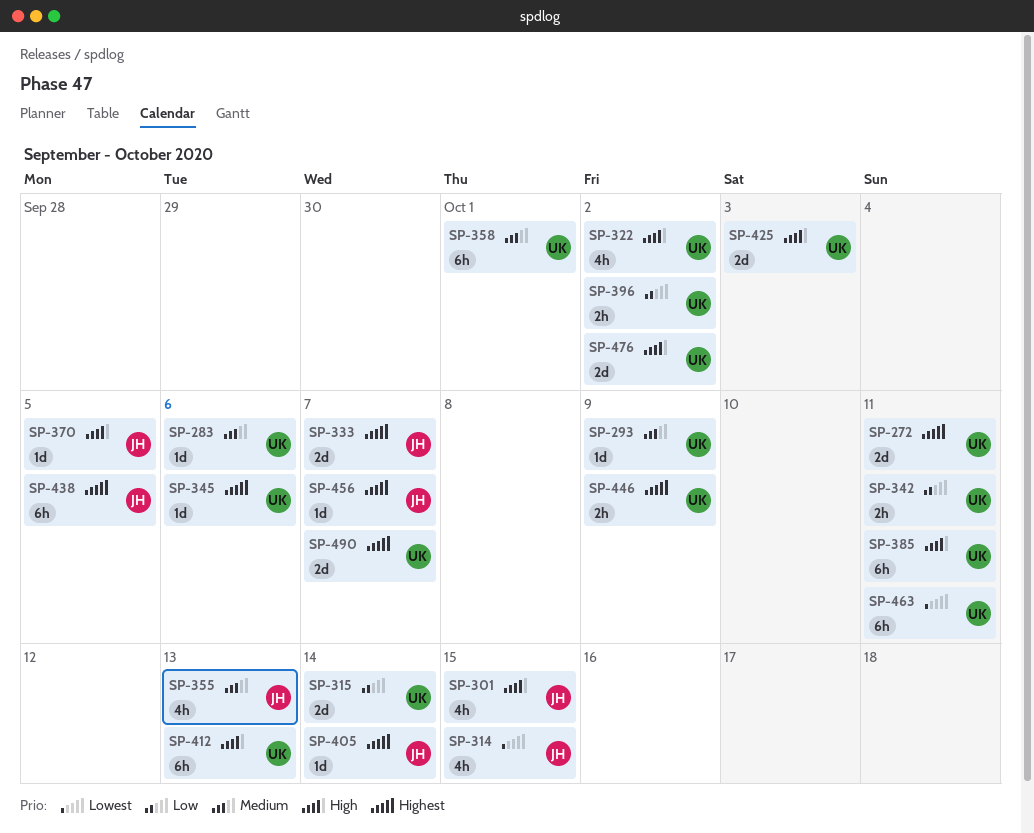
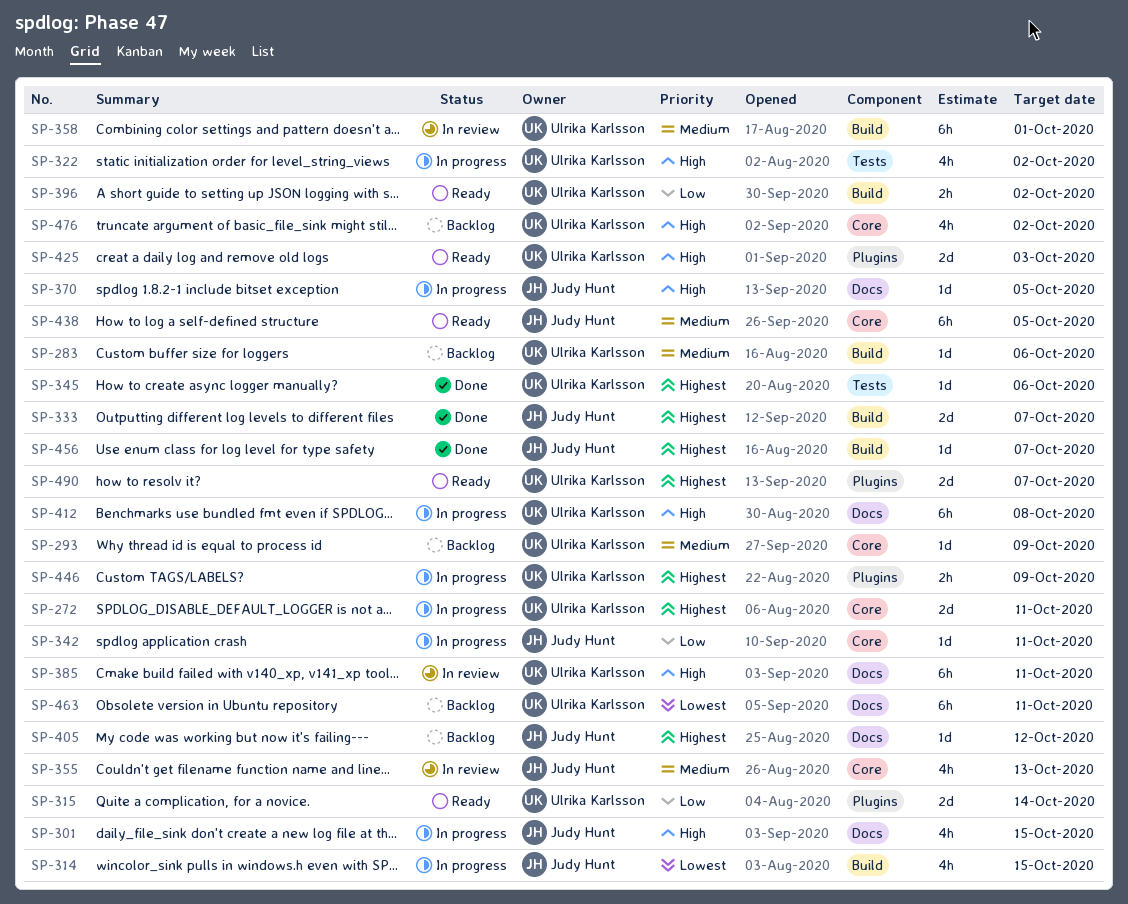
SP-342, owner: Ulrika Karlsson -> Judy Hunt
SP-342, estimate: 2h -> 1d
SP-405, due: Oct 14 -> Oct 12
SP-412, due: Oct 13 -> Oct 8
SP-438, priority: Highest -> Medium
SP-476, estimate: 2d -> 4h

